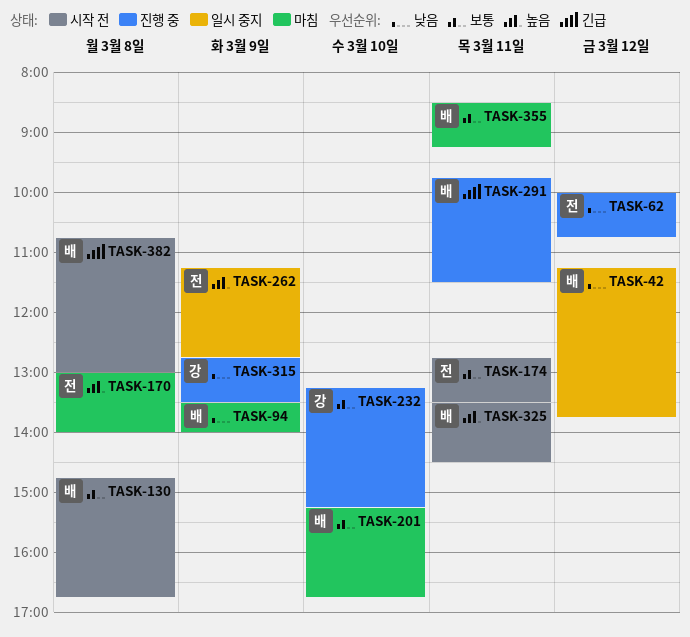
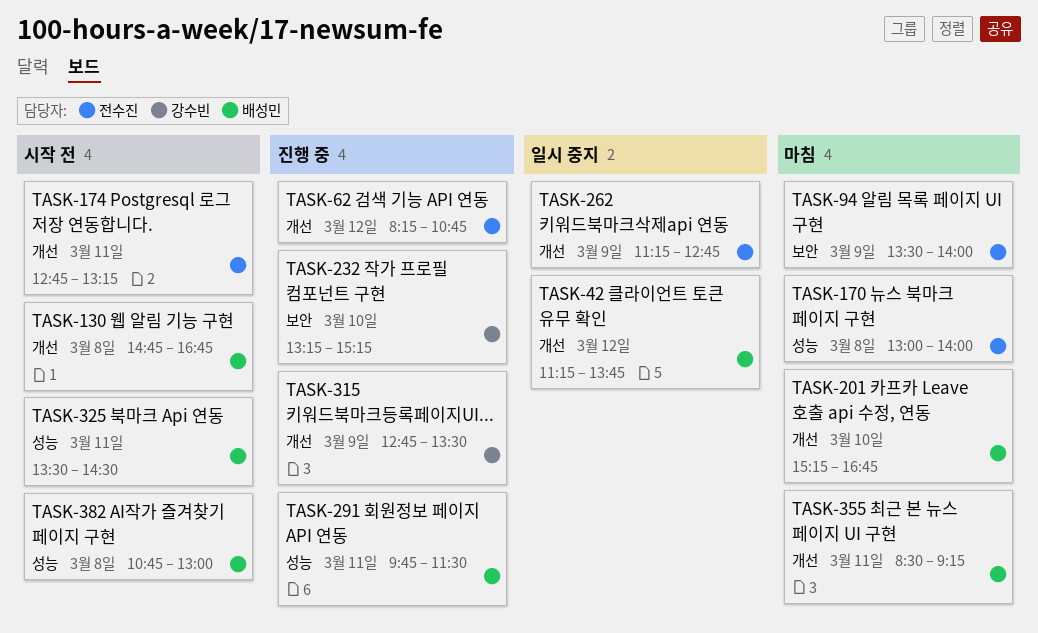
TASK-62, begins: 10:00 -> 08:15
TASK-94, owner: 배성민 -> 전수진
TASK-174, ends: 13:30 -> 13:15

